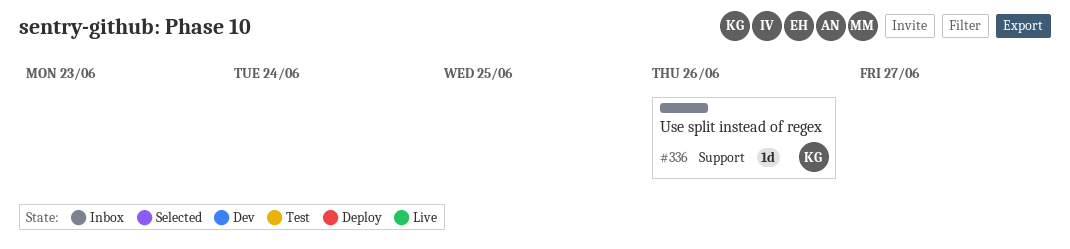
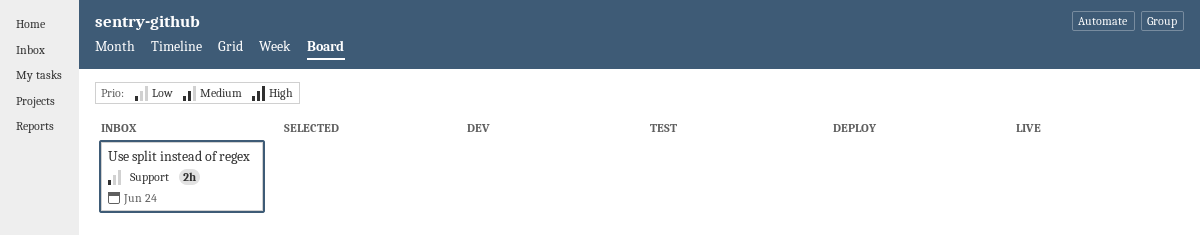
Use split instead of regex, estimate: 1d -> 2h
Use split instead of regex, due: Jun 26 -> Jun 24

